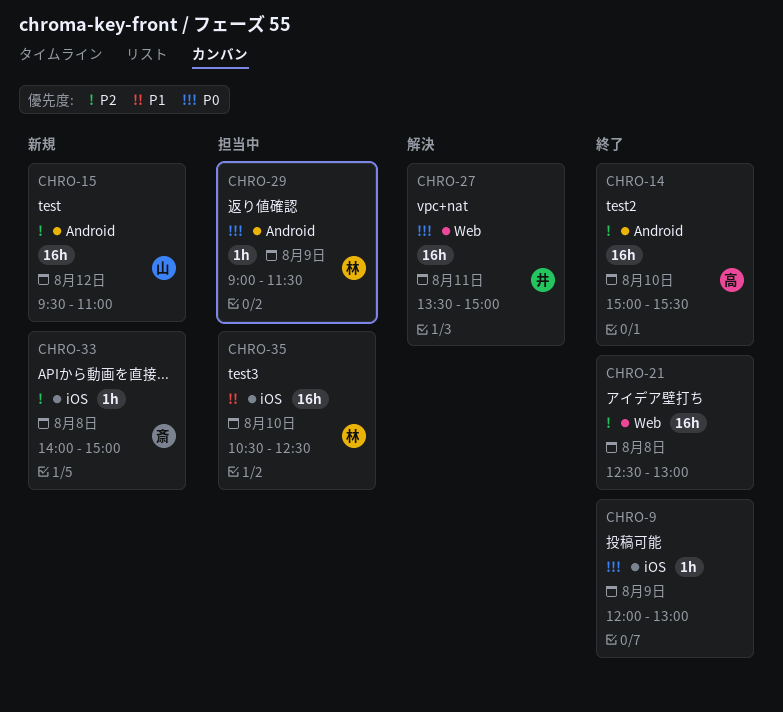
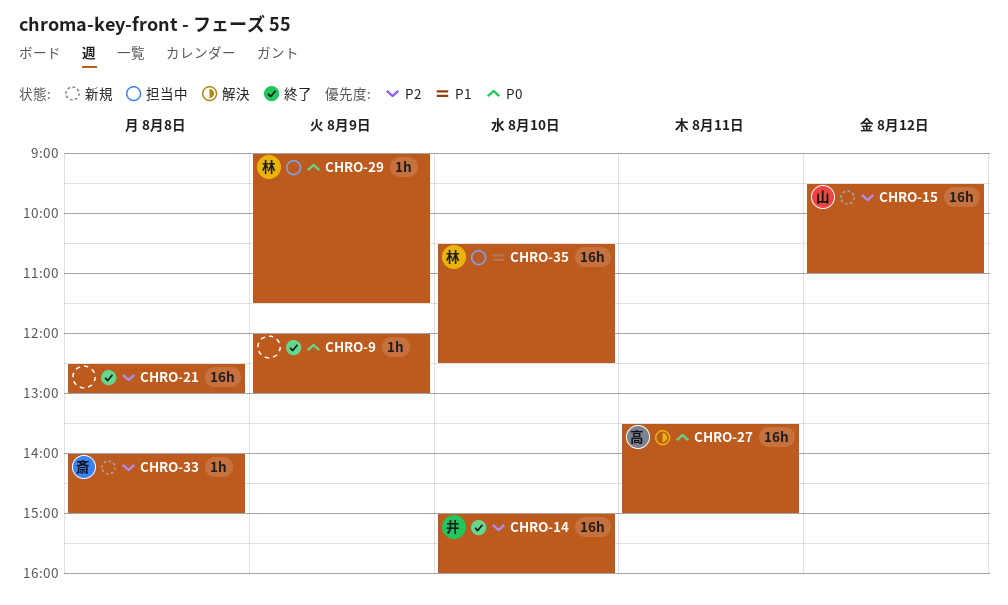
CHRO-14, owner: 高 -> 井
CHRO-14, ends: 15:30 -> 16:00
CHRO-27, owner: 井 -> 高

